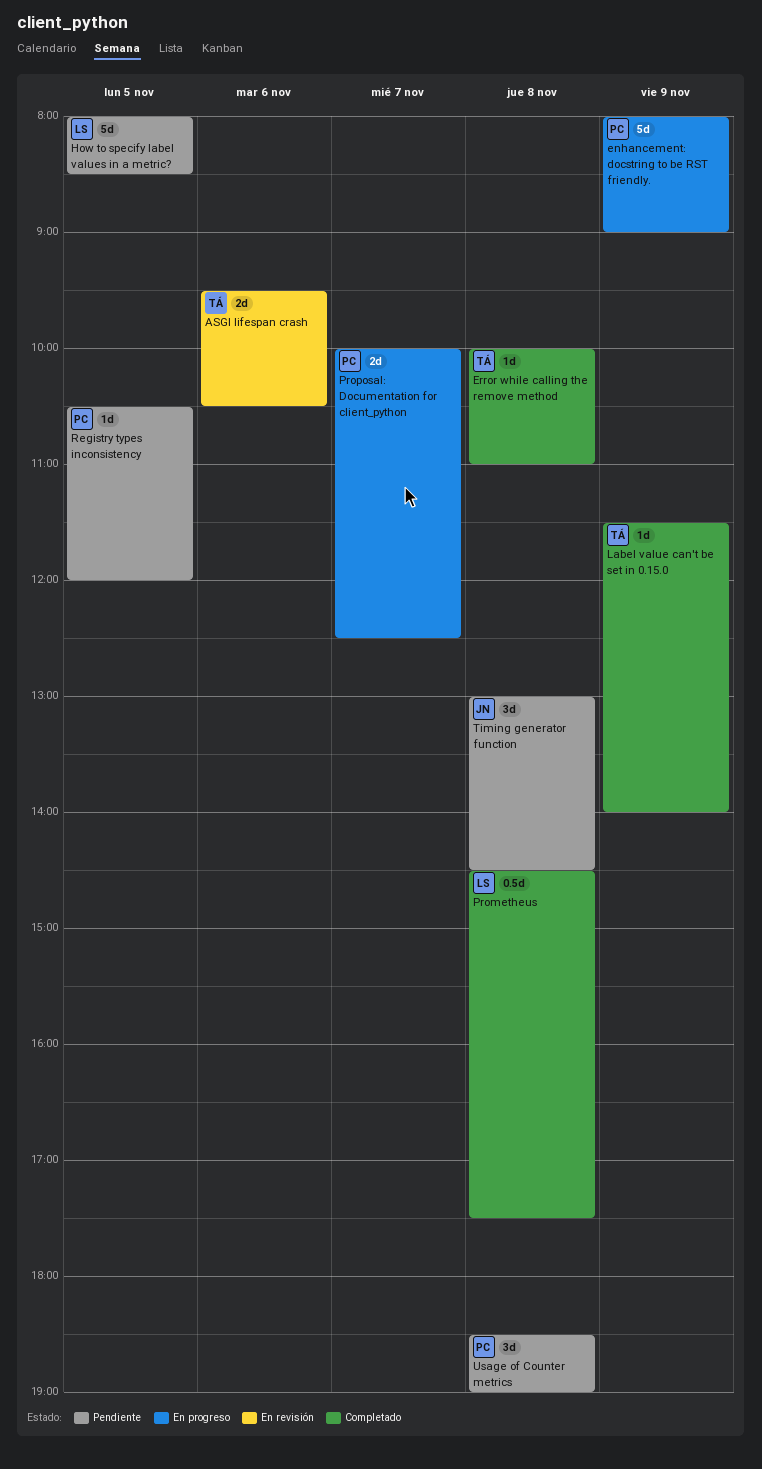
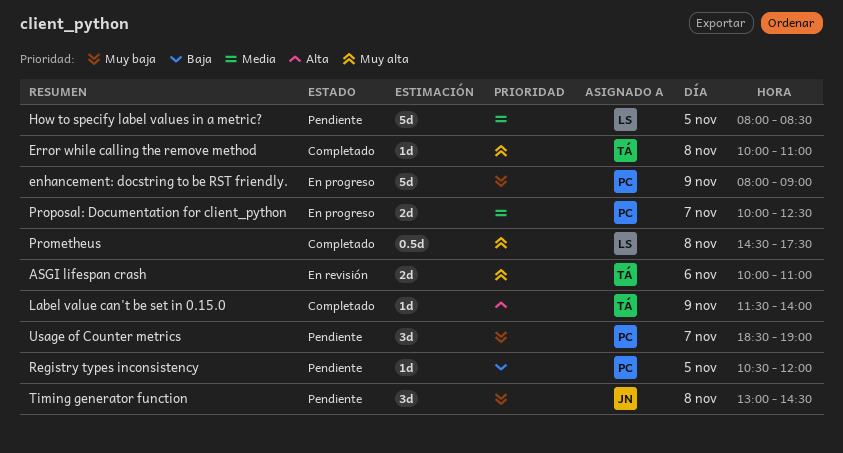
ASGI lifespan crash, begins: 09:30 -> 10:00
ASGI lifespan crash, ends: 10:30 -> 11:00
Usage of Counter metrics, day: Nov 8 -> Nov 7

